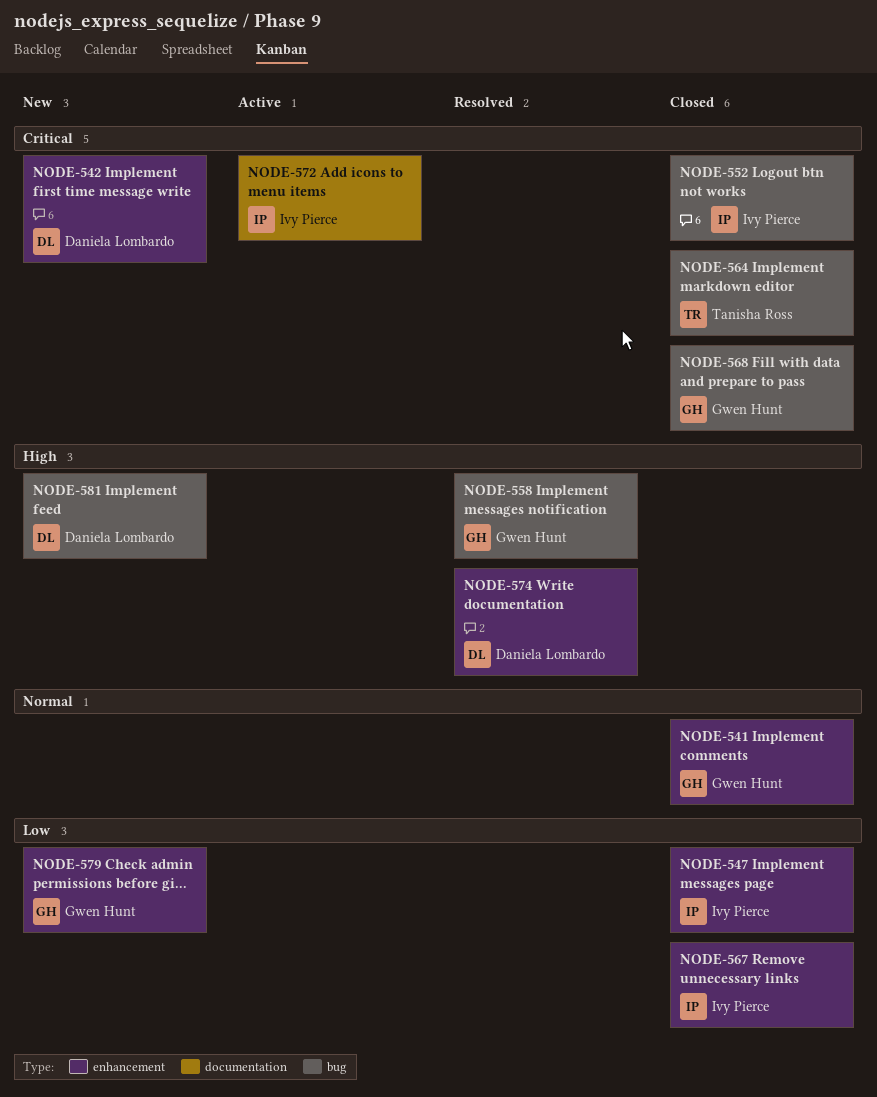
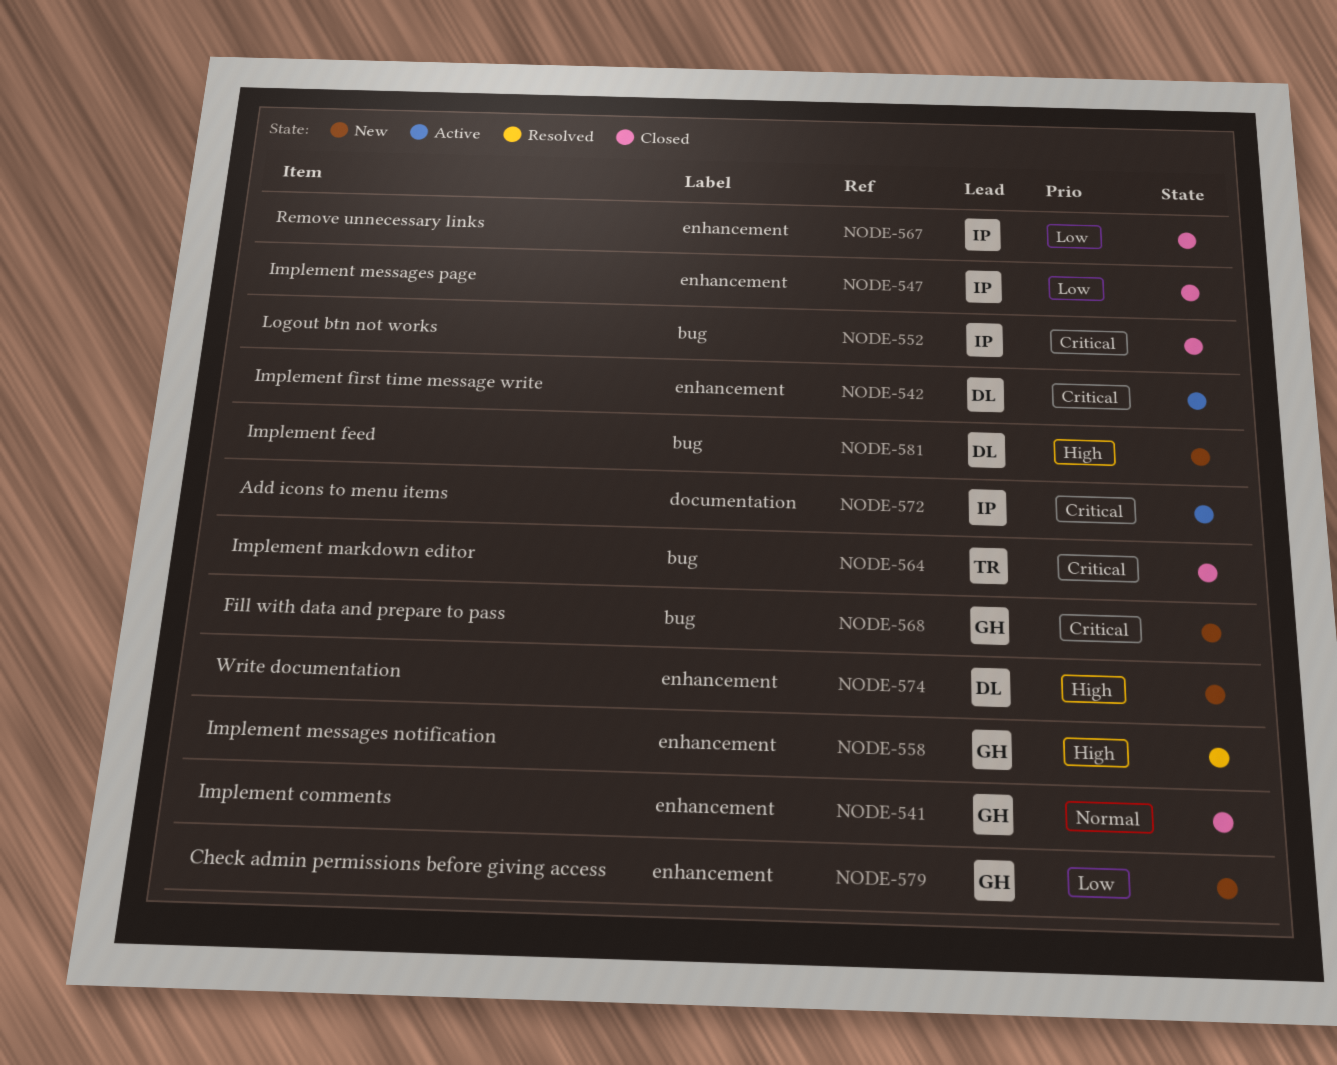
NODE-542, status: New -> Active
NODE-558, label: bug -> enhancement
NODE-568, status: Closed -> New
NODE-574, status: Resolved -> New

